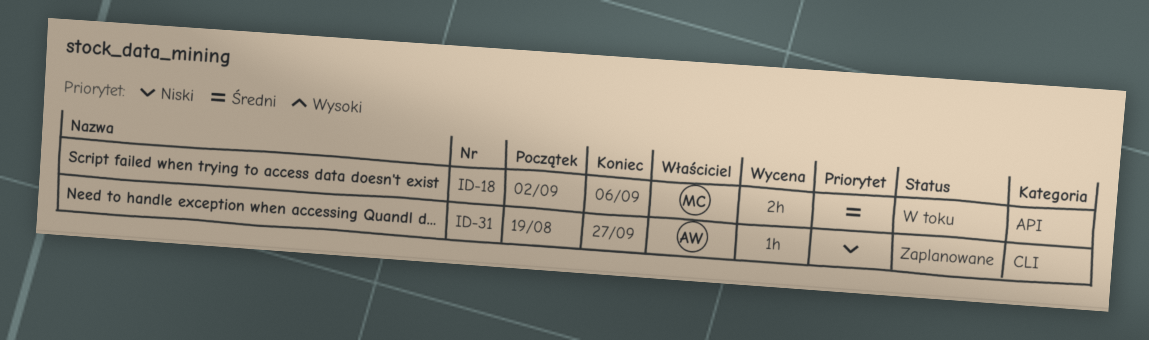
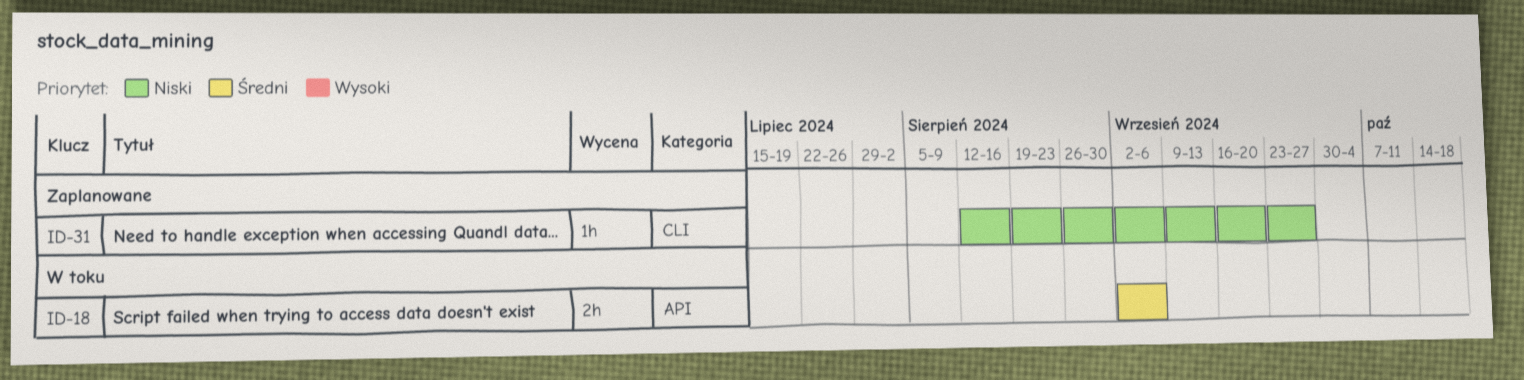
ID-31, start: Aug 19 -> Aug 12

